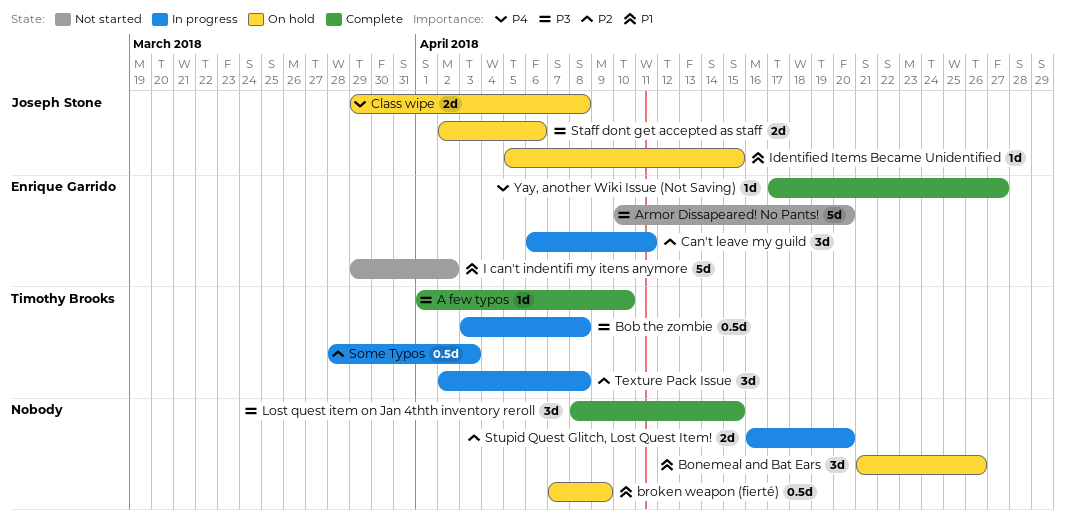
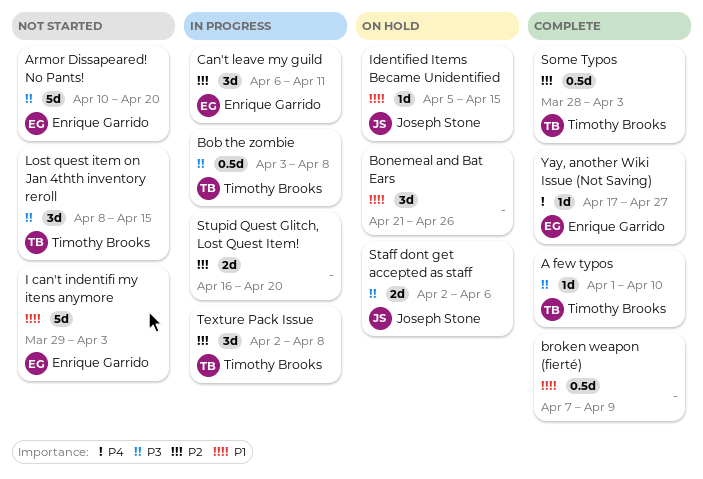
broken weapon (fierté), status: On hold -> Complete
Class wipe: present -> none
I can't indentifi my itens anymore, due: Apr 2 -> Apr 3
Lost quest item on Jan 4thth inventory reroll, status: Complete -> Not started
Lost quest item on Jan 4thth inventory reroll, owner: none -> Timothy Brooks
Some Typos, status: In progress -> Complete

